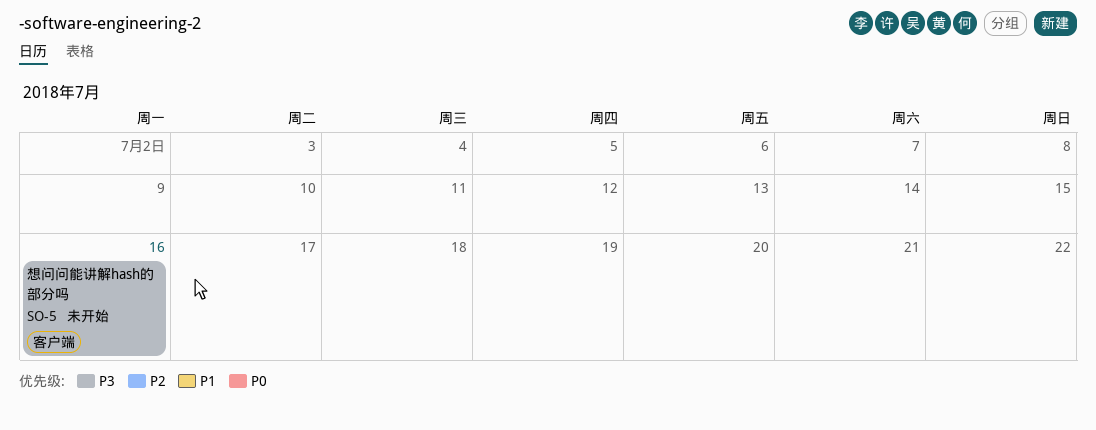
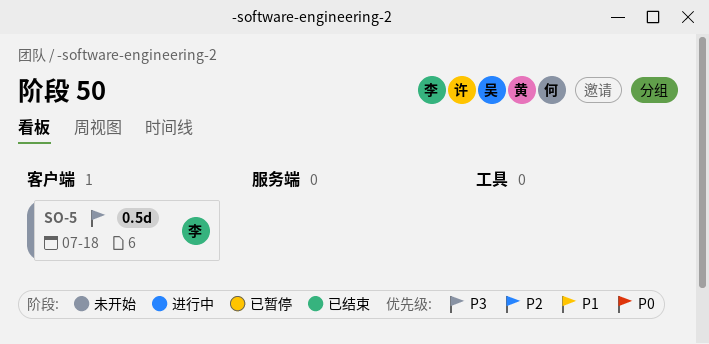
SO-5, due: Jul 16 -> Jul 18

